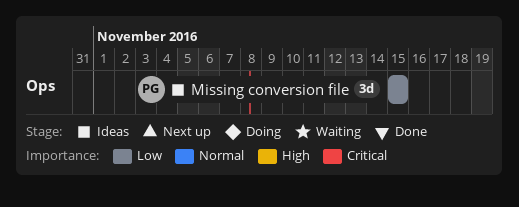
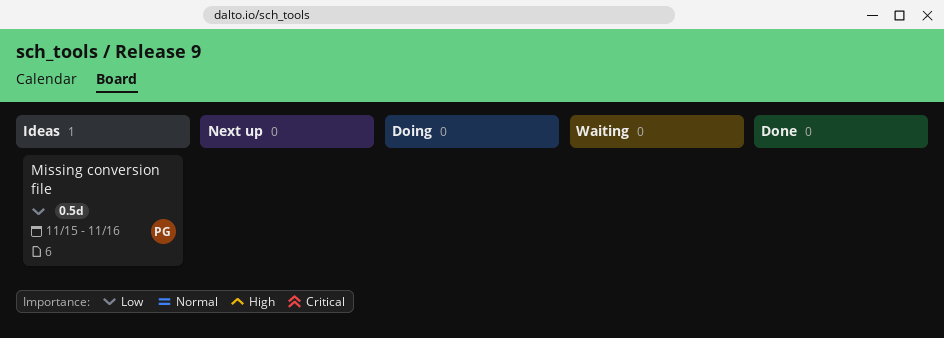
Missing conversion file, estimate: 3d -> 0.5d
Missing conversion file, due: Nov 15 -> Nov 16

